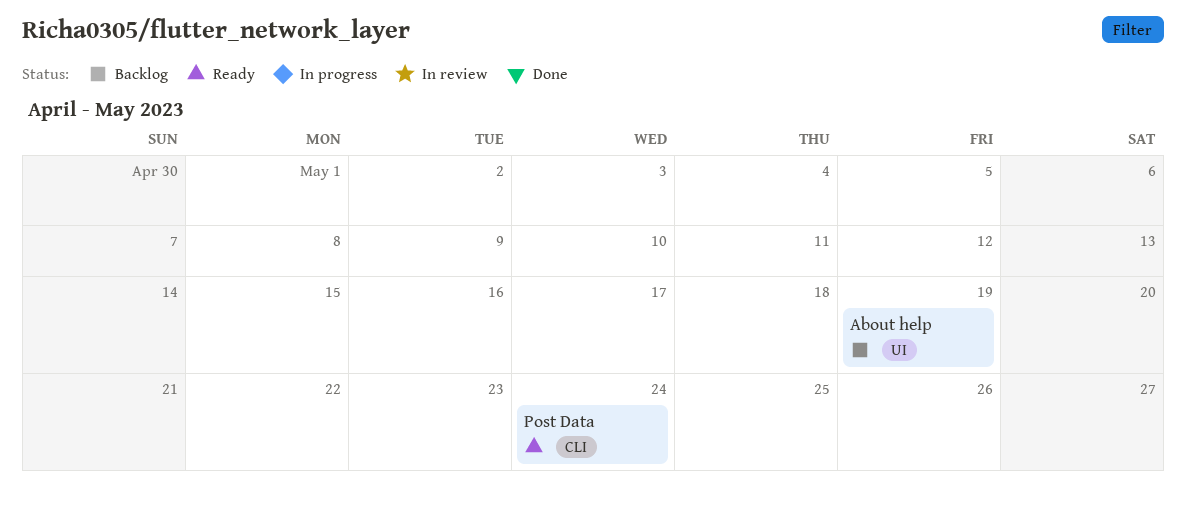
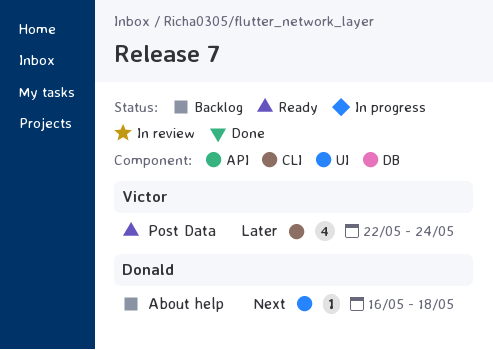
About help, due: May 19 -> May 18

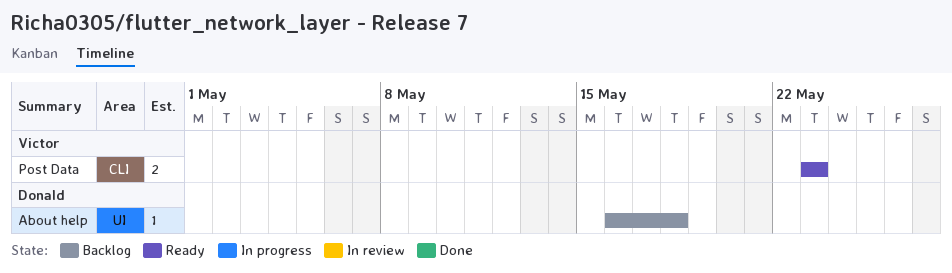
Post Data, estimate: 4 -> 2
Post Data, start: May 22 -> May 23
Post Data, due: May 24 -> May 23

